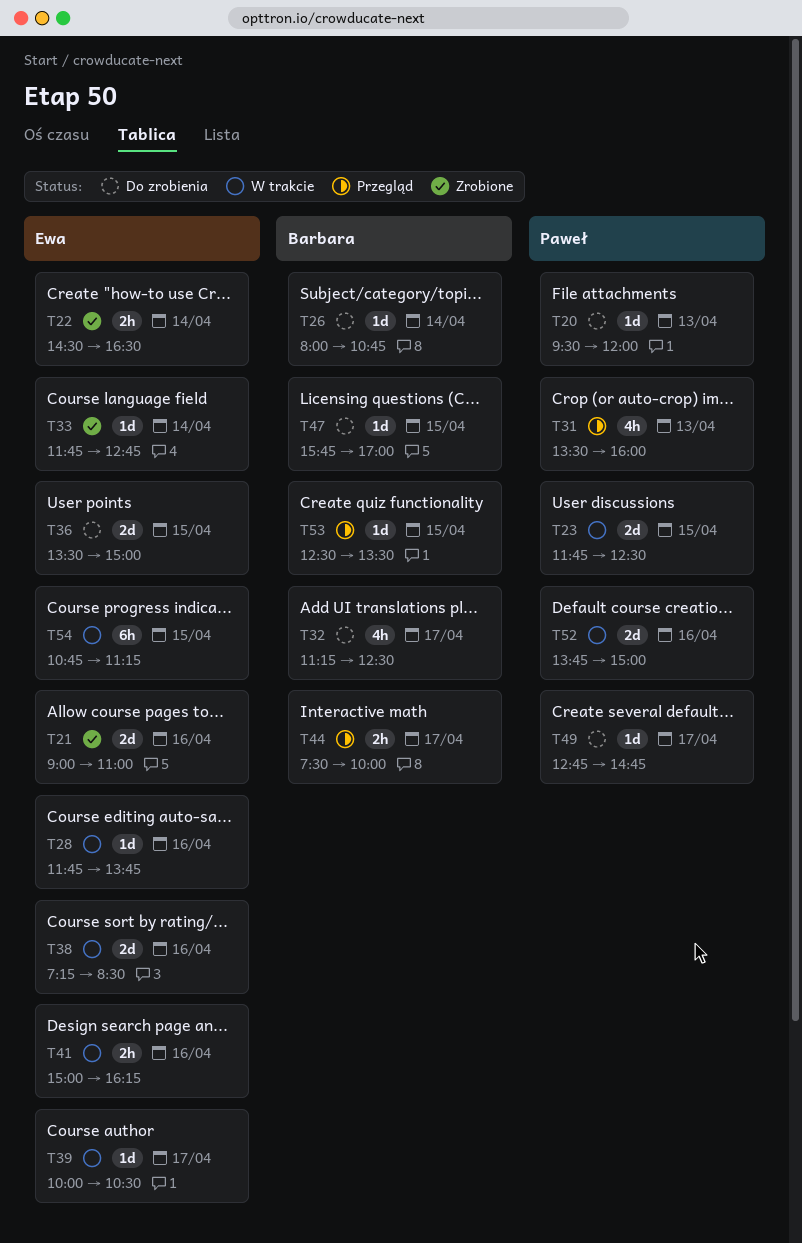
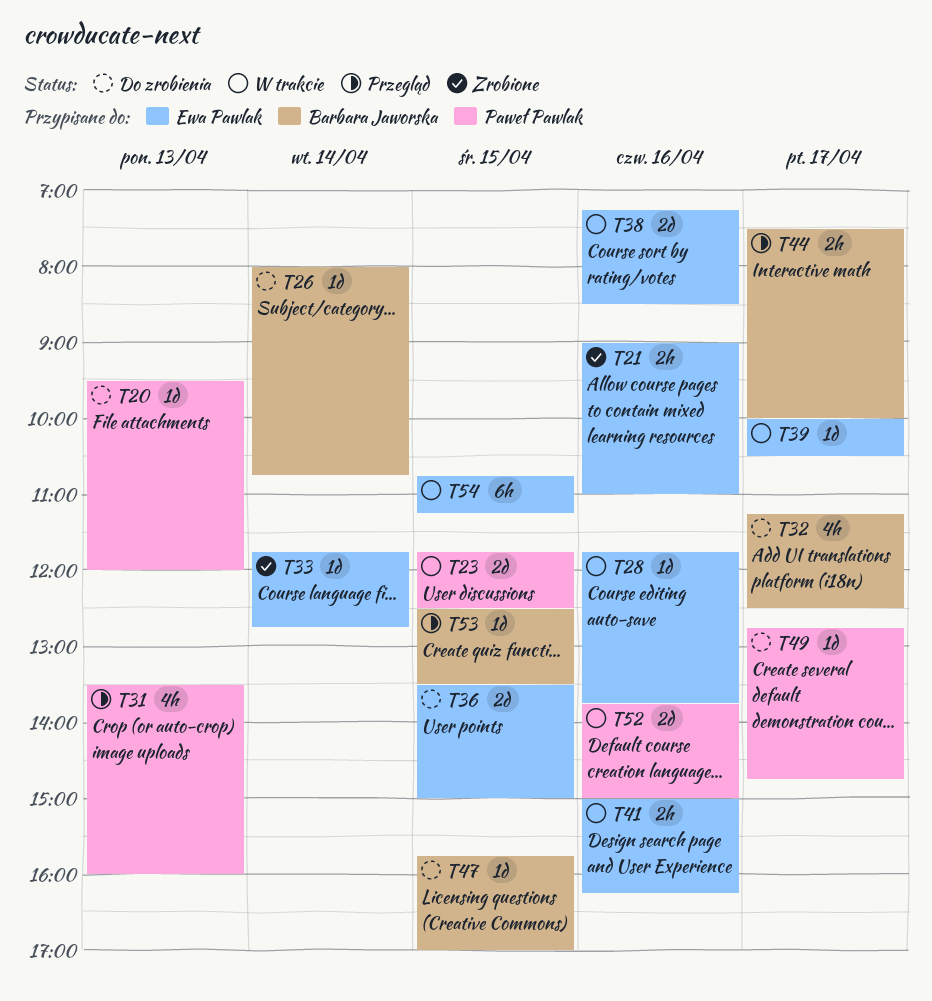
T21, estimate: 2d -> 2h
T22: present -> none

